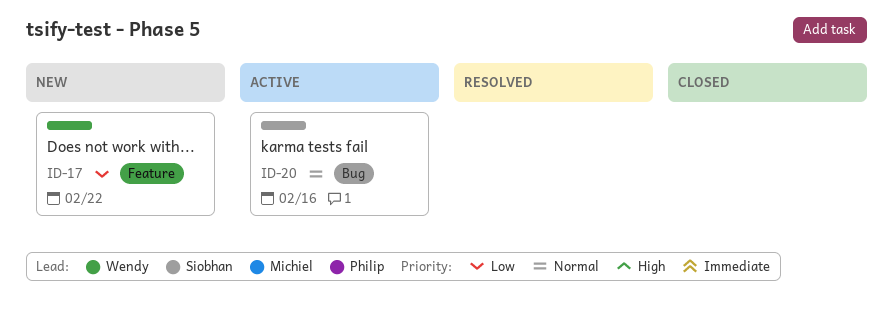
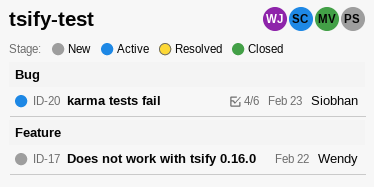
ID-20, due: Feb 16 -> Feb 23

